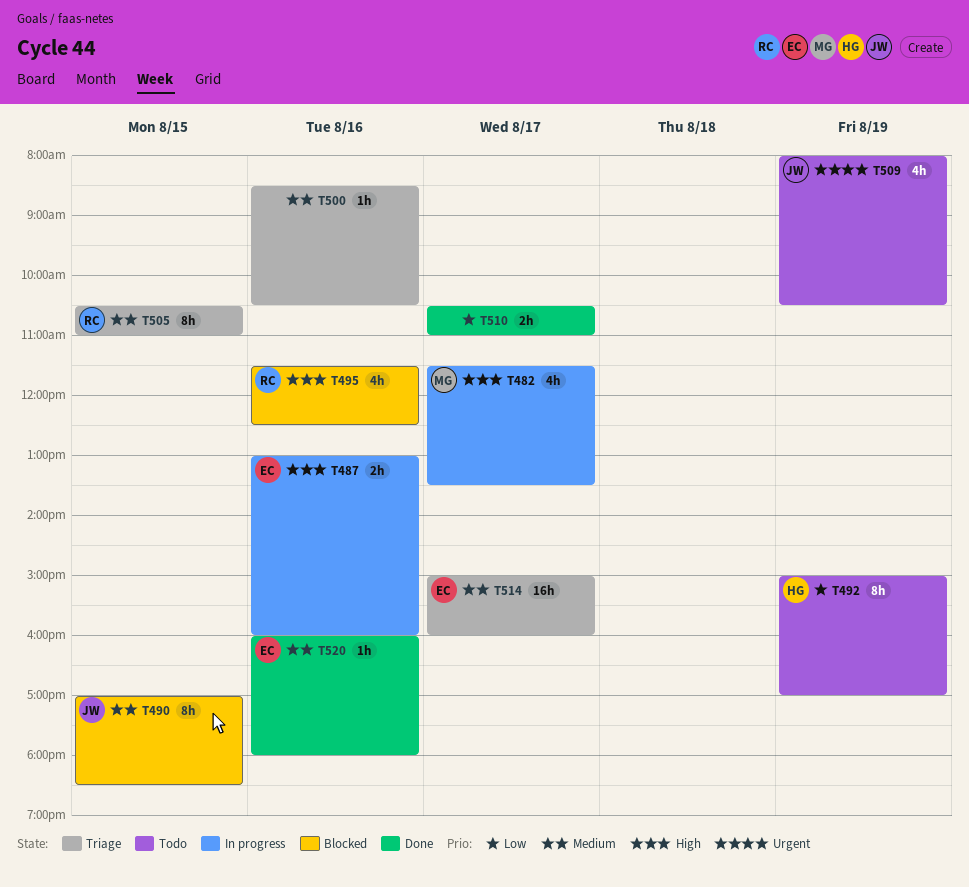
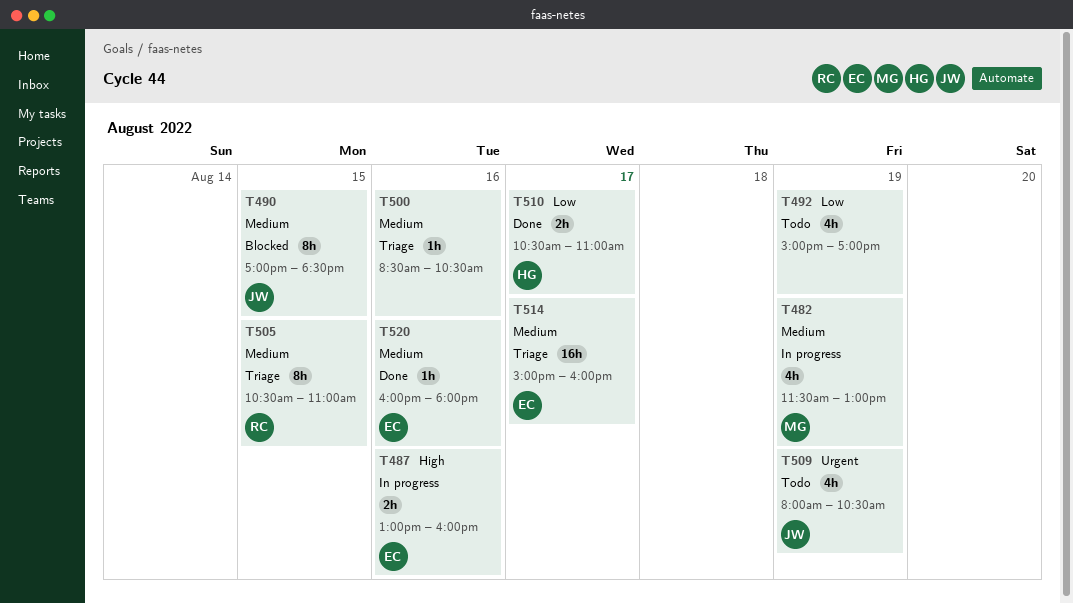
T482, priority: High -> Medium
T482, day: Aug 17 -> Aug 19
T482, ends: 13:30 -> 13:00
T492, owner: HG -> none
T492, estimate: 8h -> 4h
T495: present -> none
T510, owner: none -> HG

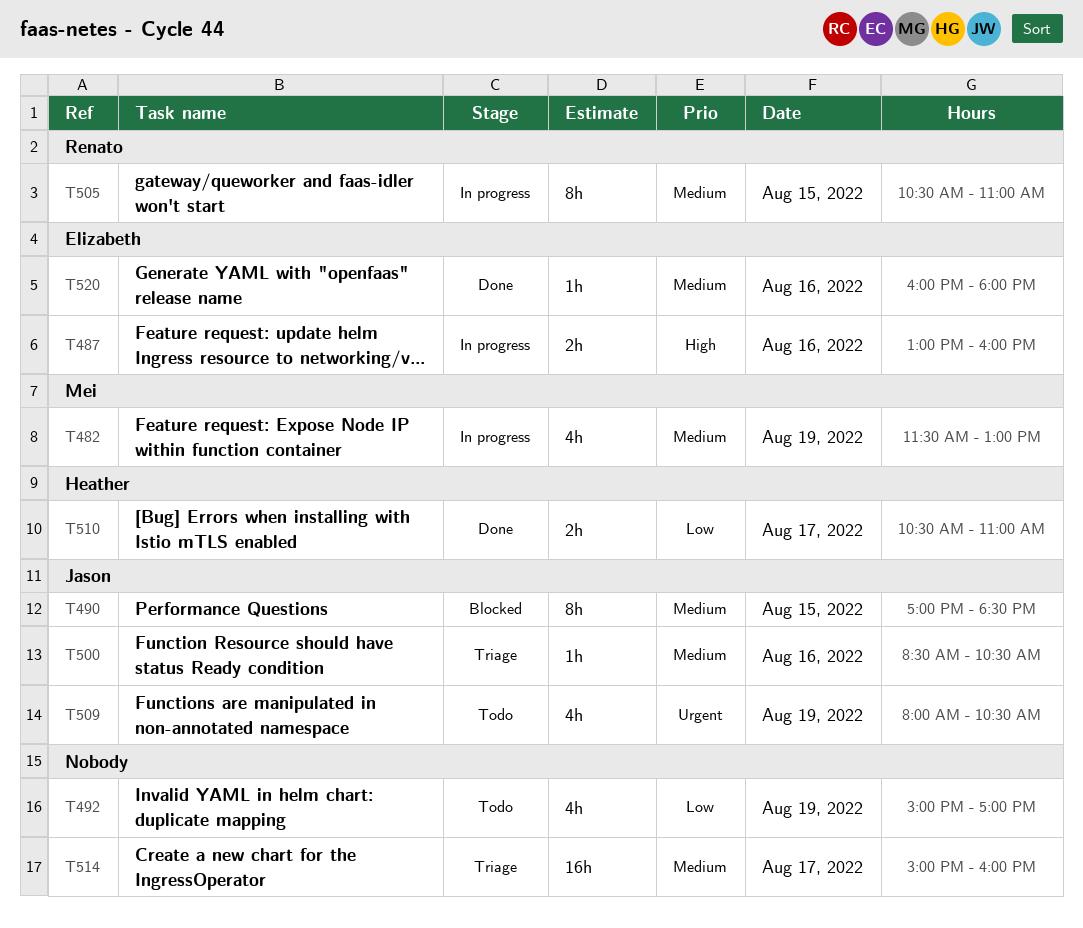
T500, owner: none -> Jason
T505, status: Triage -> In progress
T514, owner: Elizabeth -> none

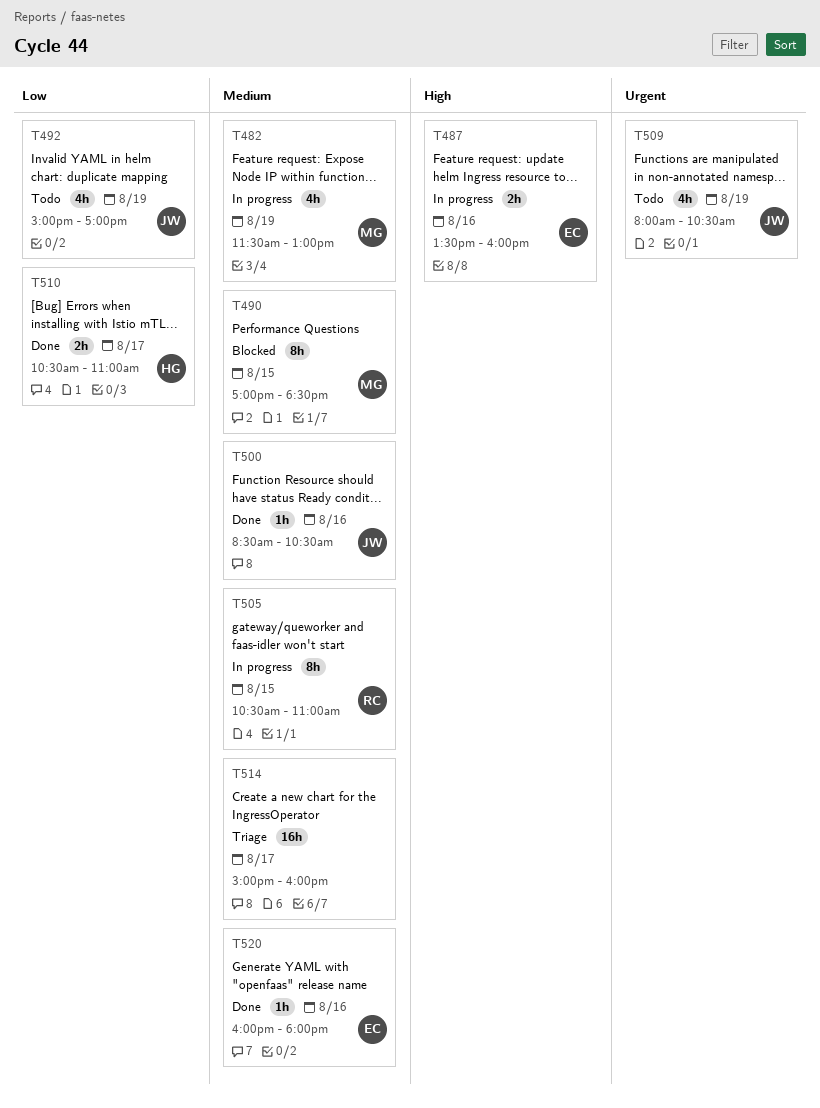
T487, begins: 13:00 -> 13:30
T490, owner: Jason -> Mei
T492, owner: none -> Jason
T500, status: Triage -> Done

